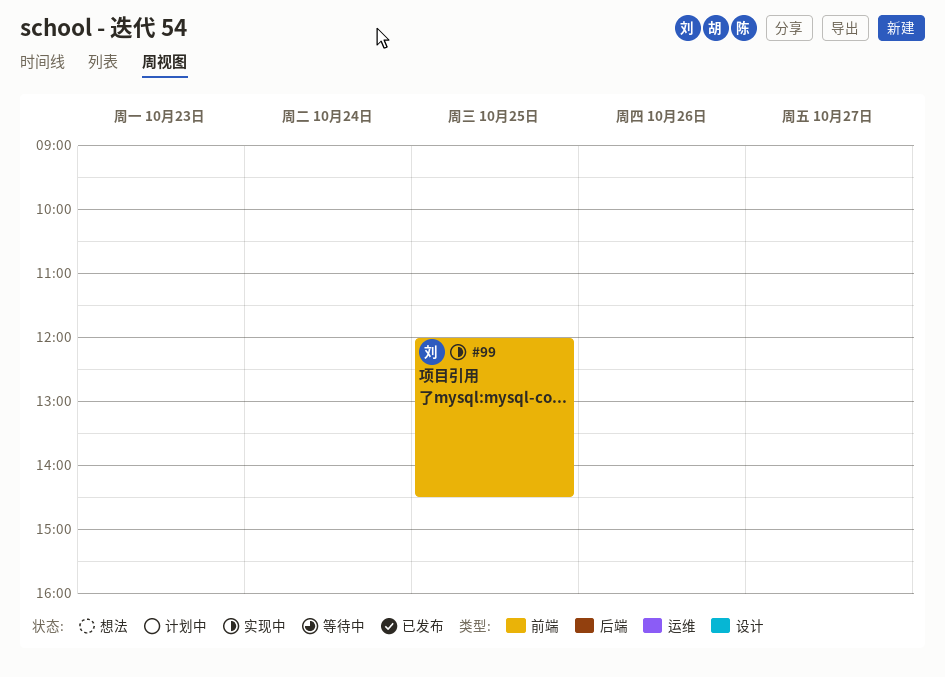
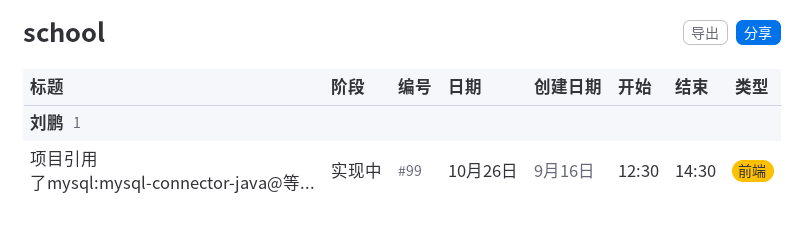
#99, day: Oct 25 -> Oct 26
#99, begins: 12:00 -> 12:30

